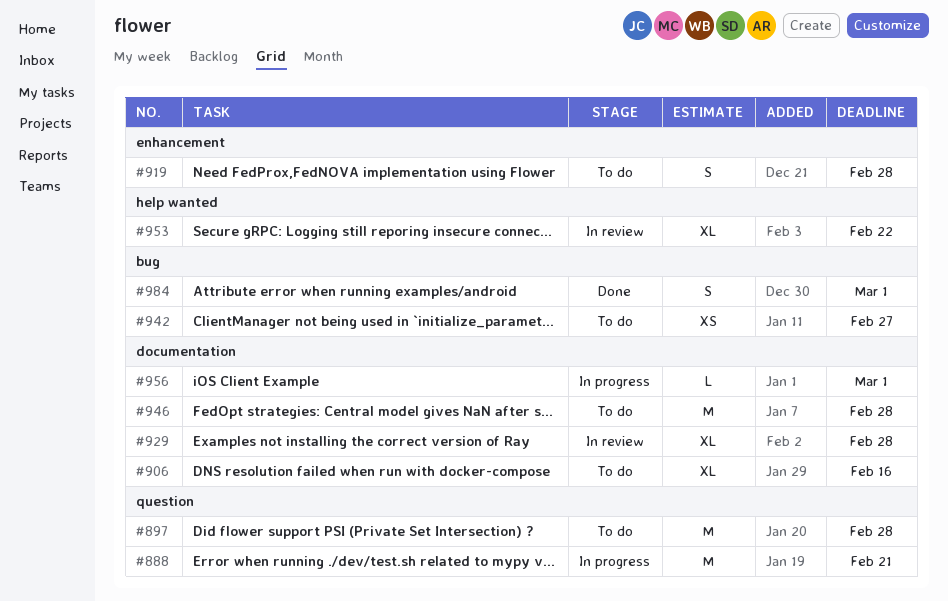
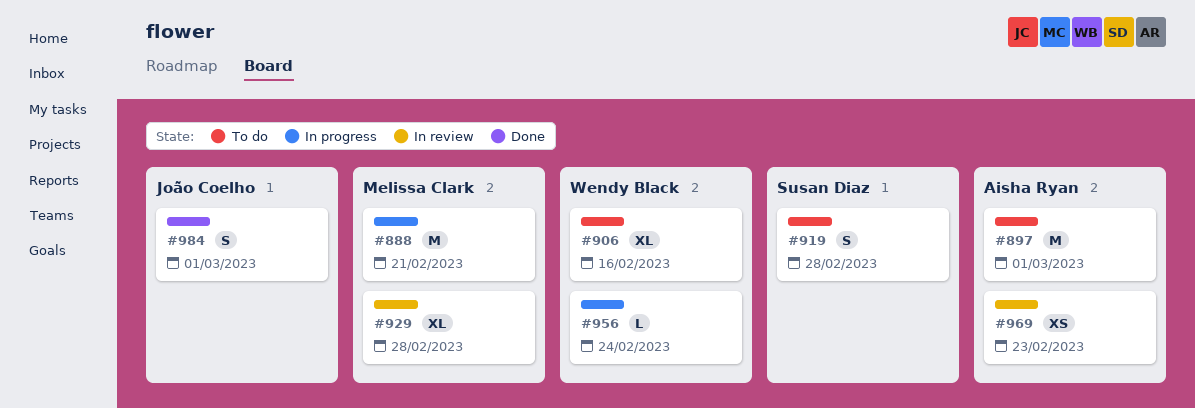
#897, due: Feb 28 -> Mar 1
#942: present -> none
#946: present -> none
#953: present -> none
#956, due: Mar 1 -> Feb 24
#969: none -> present

